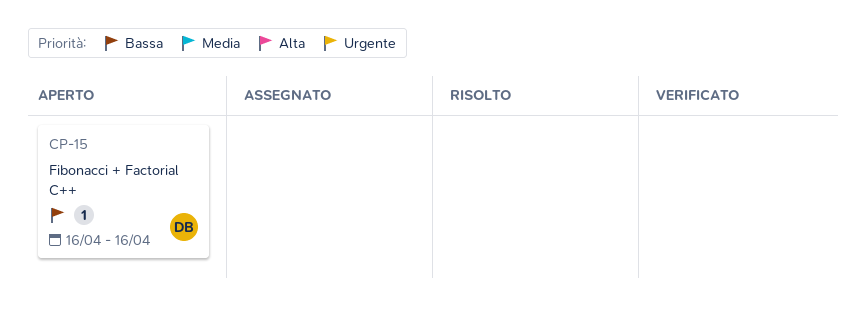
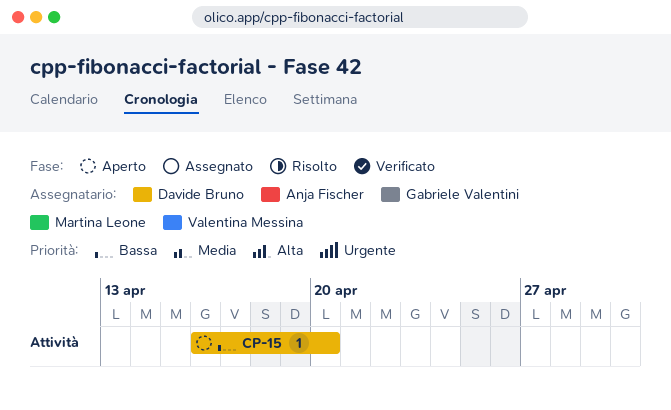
CP-15, due: Apr 16 -> Apr 20

